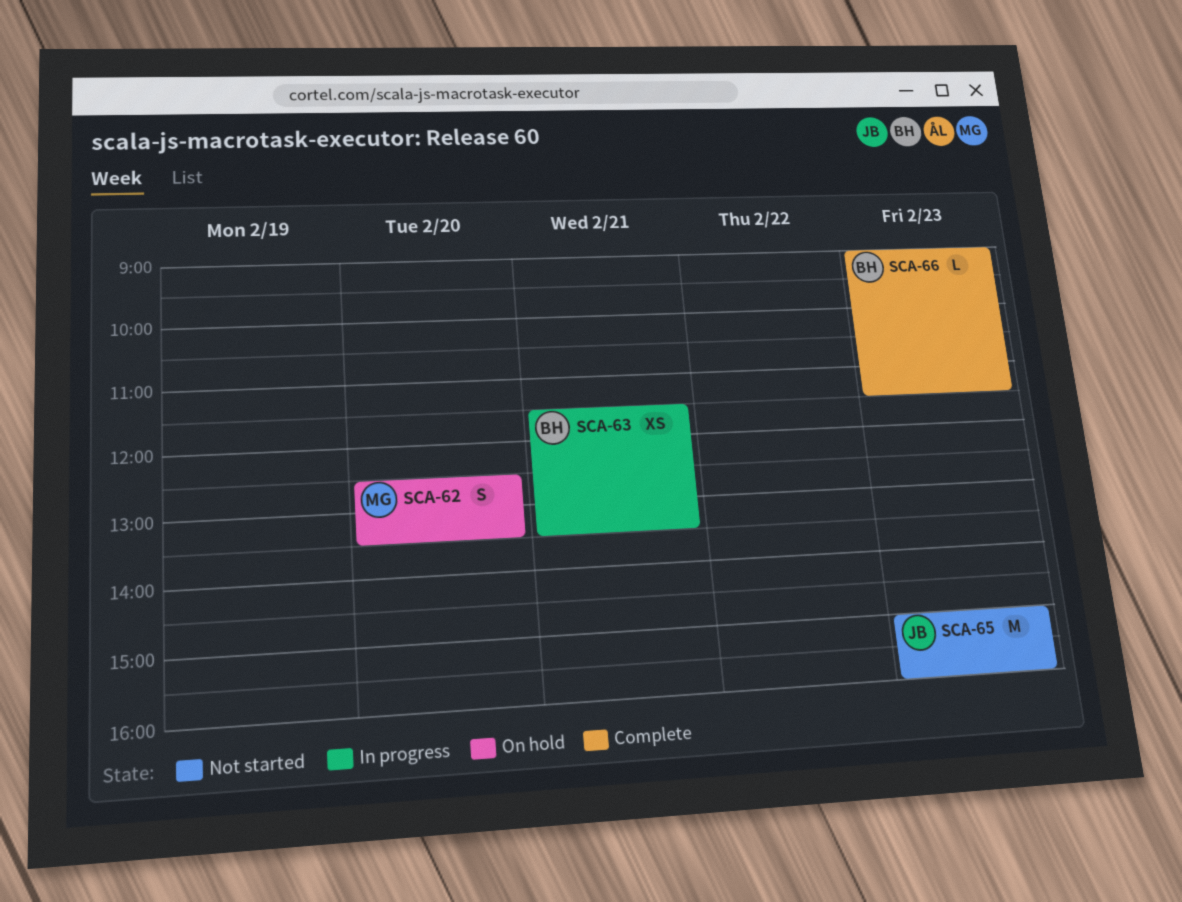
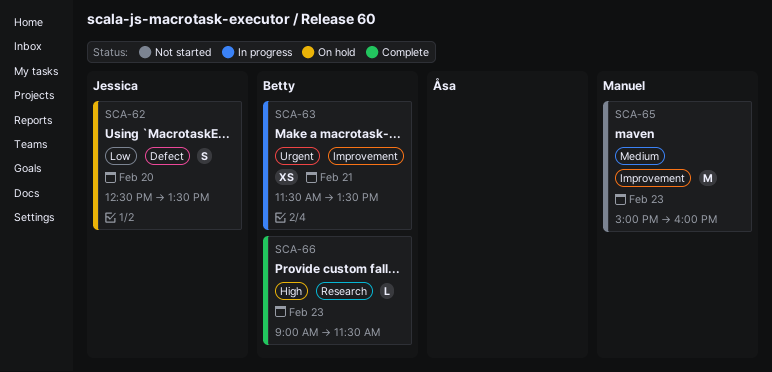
SCA-62, owner: Manuel -> Jessica
SCA-65, owner: Jessica -> Manuel

